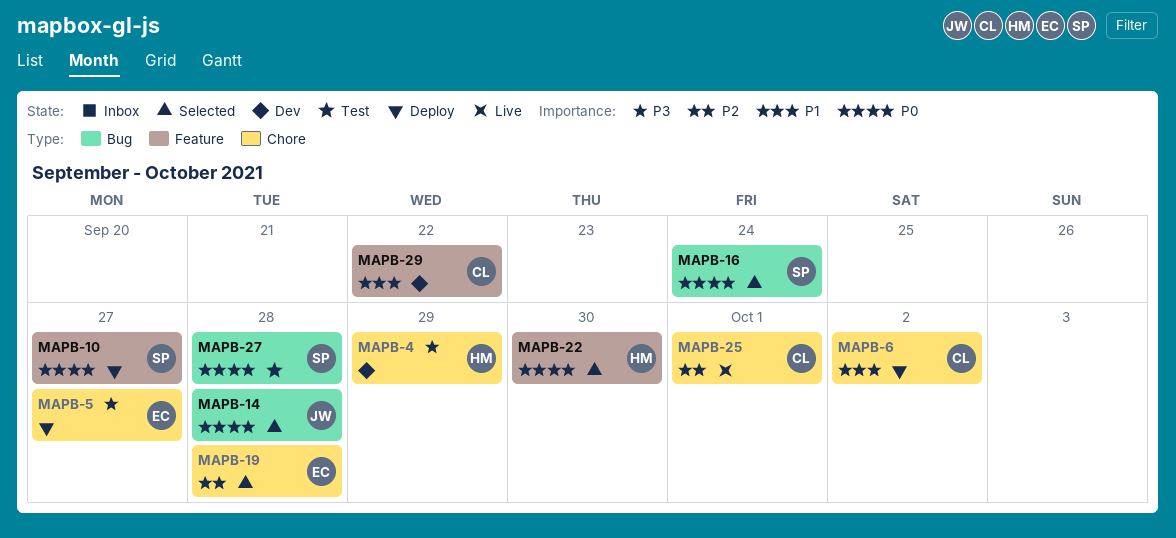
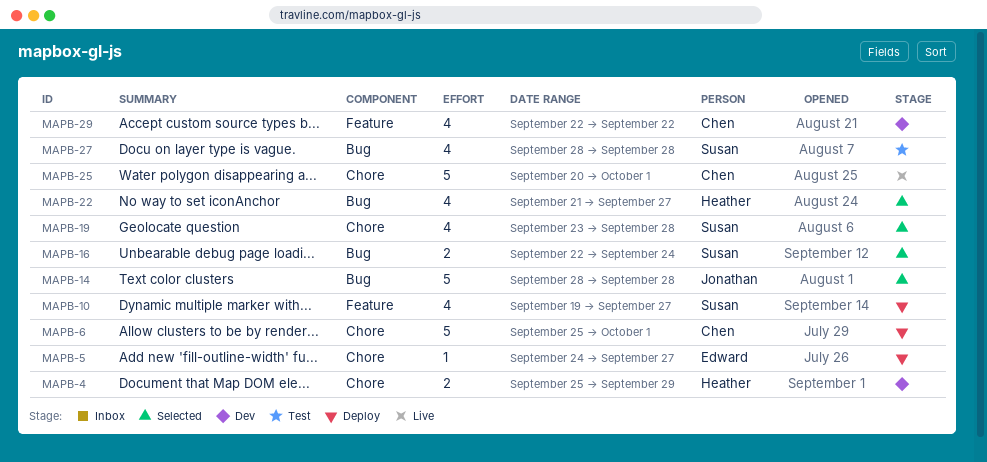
MAPB-6, due: Oct 2 -> Oct 1
MAPB-19, owner: Edward -> Susan
MAPB-22, label: Feature -> Bug
MAPB-22, due: Sep 30 -> Sep 27

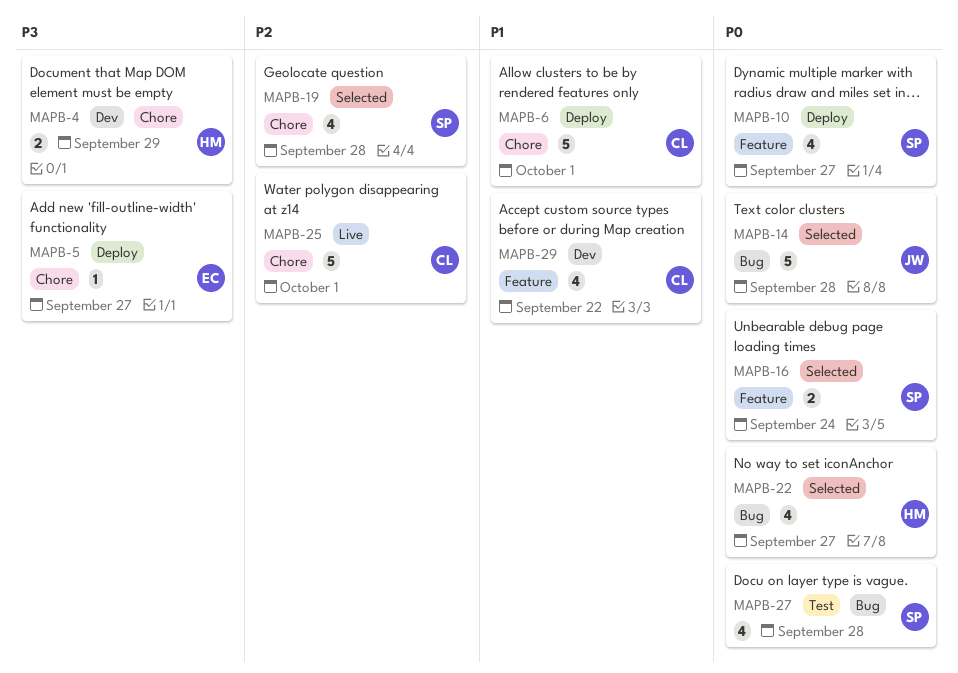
MAPB-16, label: Bug -> Feature

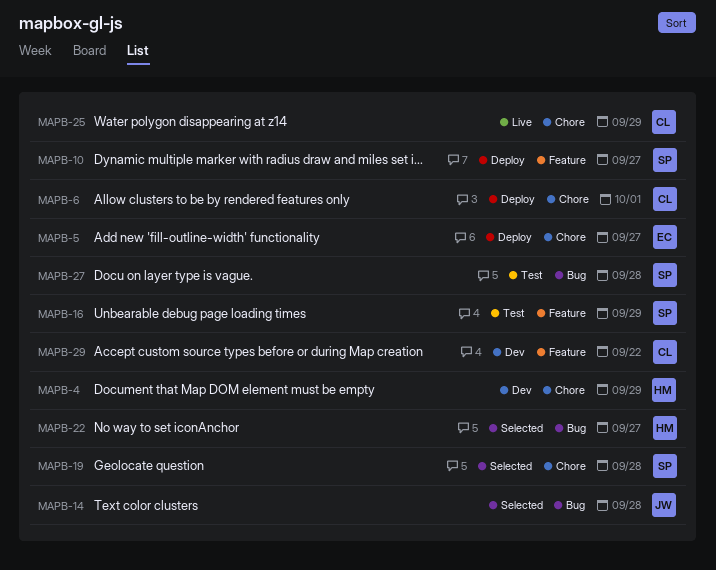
MAPB-16, status: Selected -> Test
MAPB-16, due: Sep 24 -> Sep 29
MAPB-25, due: Oct 1 -> Sep 29

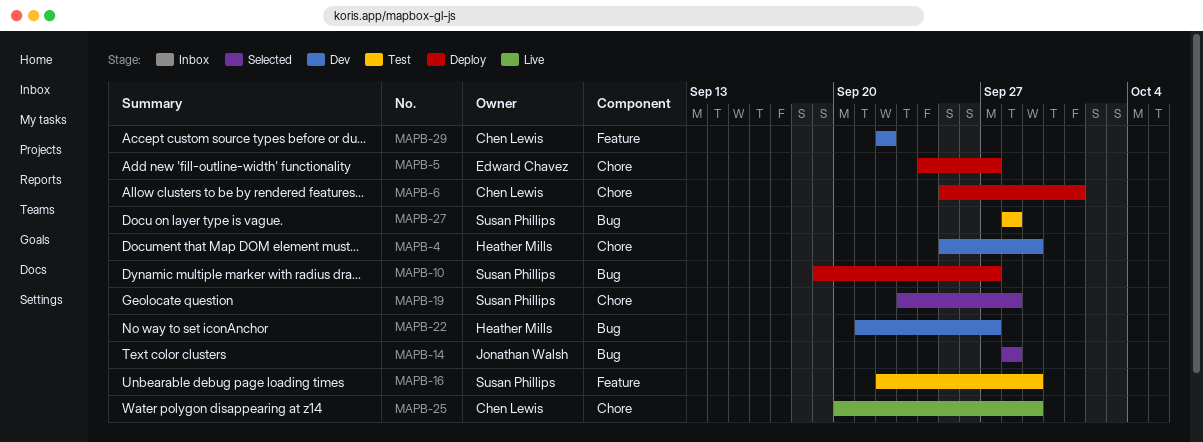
MAPB-10, label: Feature -> Bug
MAPB-22, status: Selected -> Dev

